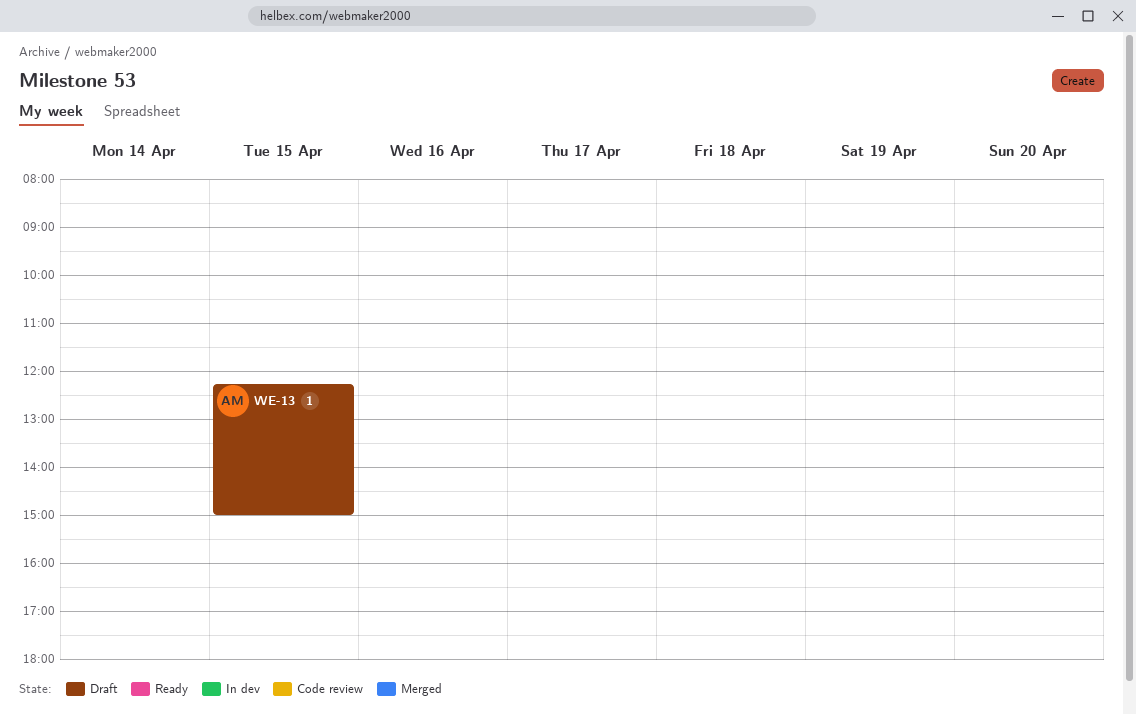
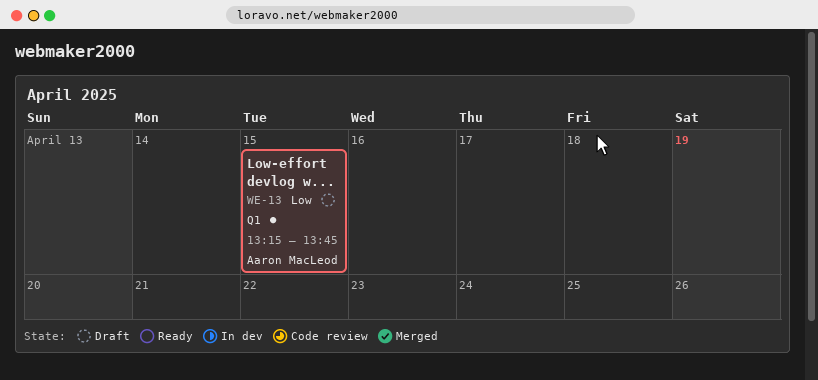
WE-13, begins: 12:15 -> 13:15
WE-13, ends: 15:00 -> 13:45

